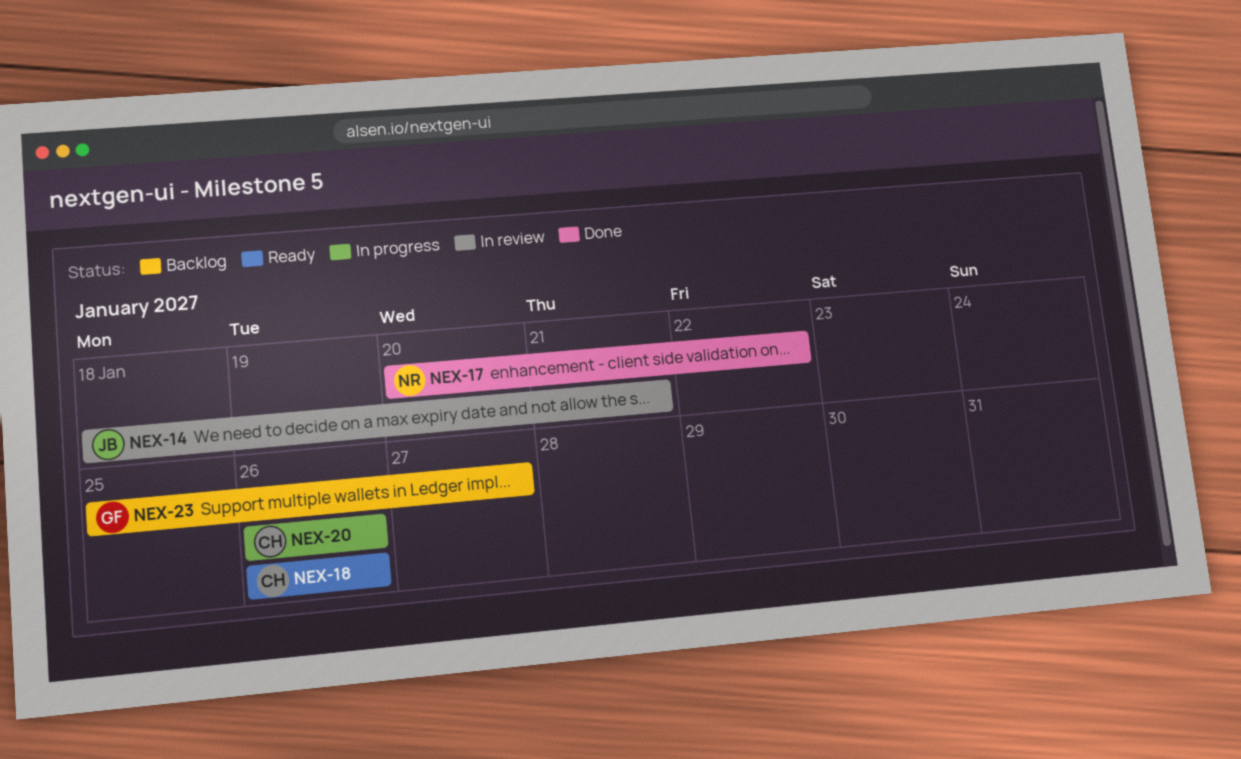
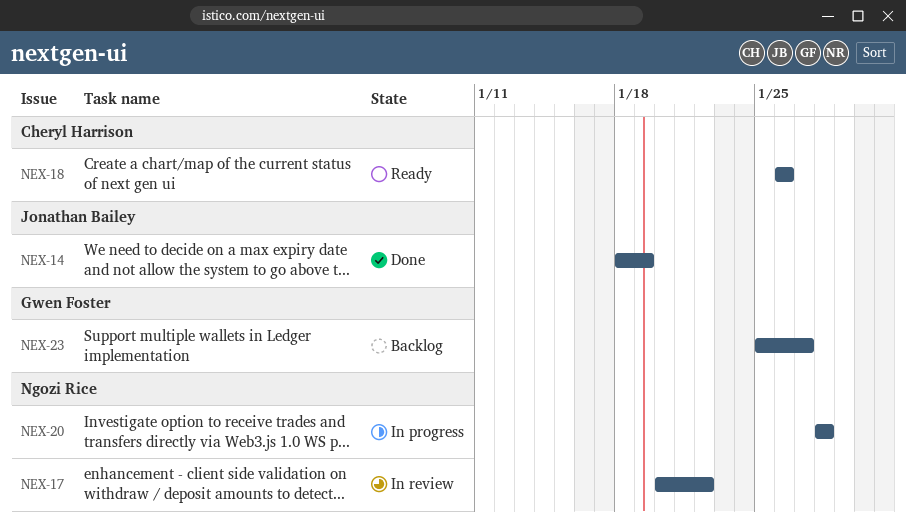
NEX-14, status: In review -> Done
NEX-14, due: Jan 21 -> Jan 19
NEX-17, status: Done -> In review
NEX-20, owner: Cheryl Harrison -> Ngozi Rice
NEX-20, start: Jan 26 -> Jan 28
NEX-20, due: Jan 26 -> Jan 28

